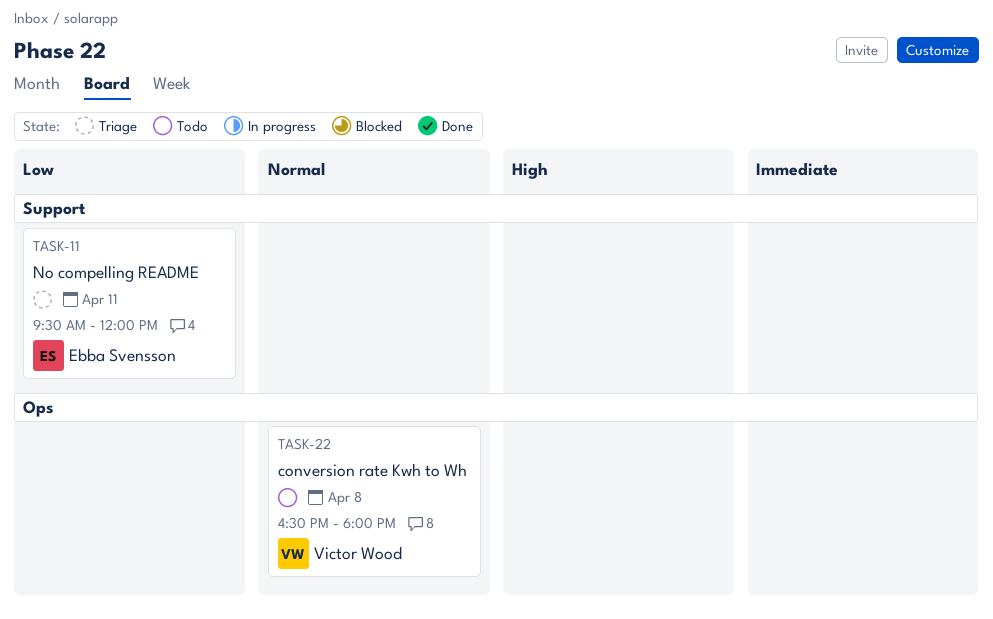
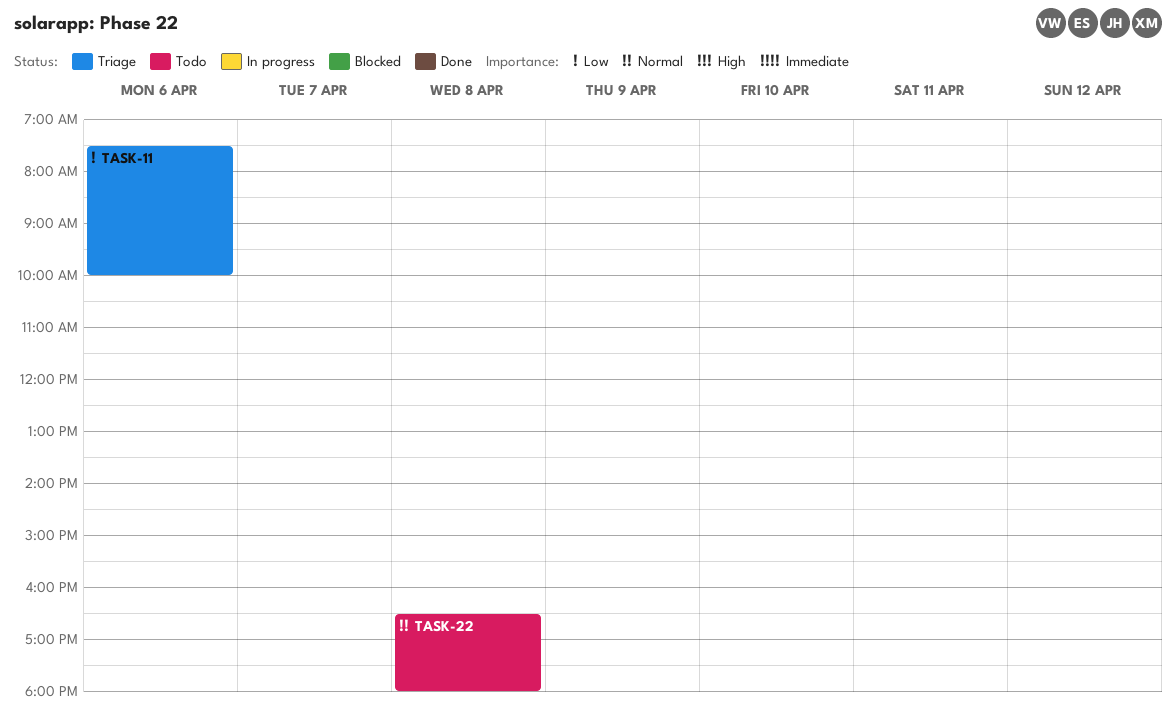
TASK-11, day: Apr 11 -> Apr 6
TASK-11, begins: 09:30 -> 07:30
TASK-11, ends: 12:00 -> 10:00

